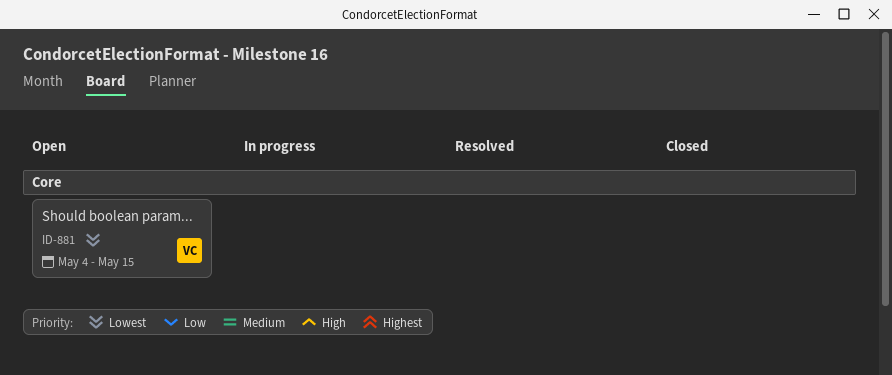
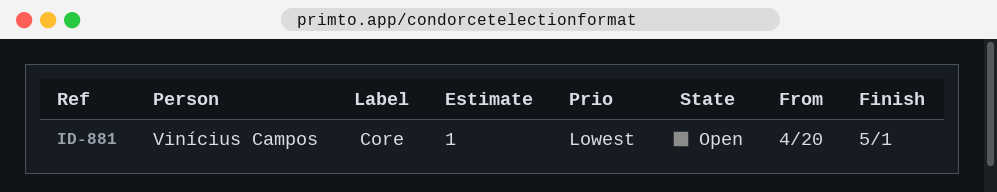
ID-881, start: May 4 -> Apr 20
ID-881, due: May 15 -> May 1

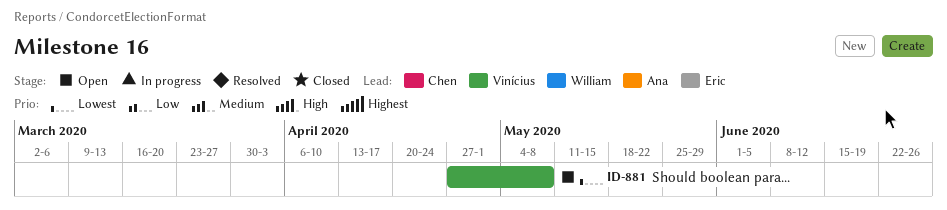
ID-881, start: Apr 20 -> Apr 27
ID-881, due: May 1 -> May 8

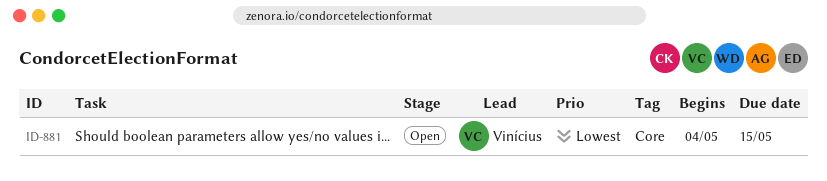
ID-881, start: Apr 27 -> May 4
ID-881, due: May 8 -> May 15

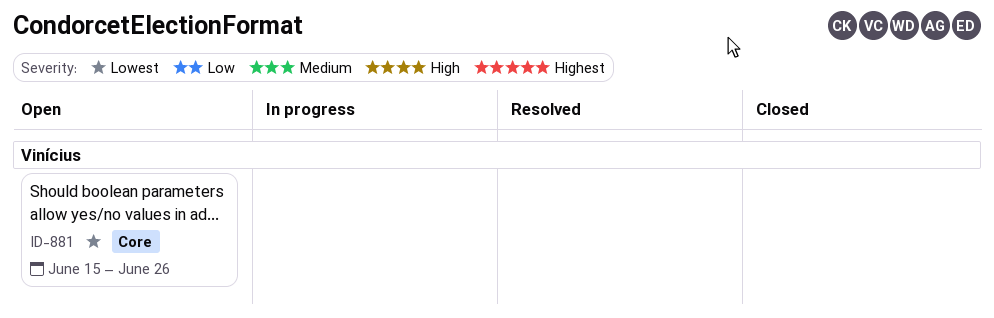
ID-881, start: May 4 -> Jun 15
ID-881, due: May 15 -> Jun 26

